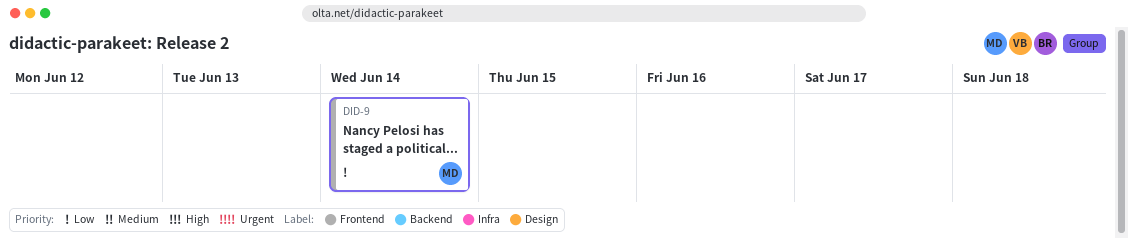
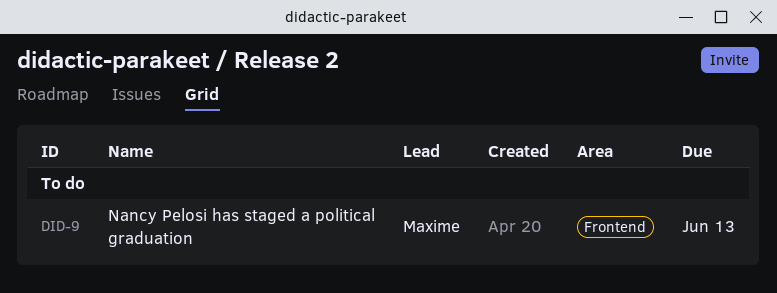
DID-9, due: Jun 14 -> Jun 13

